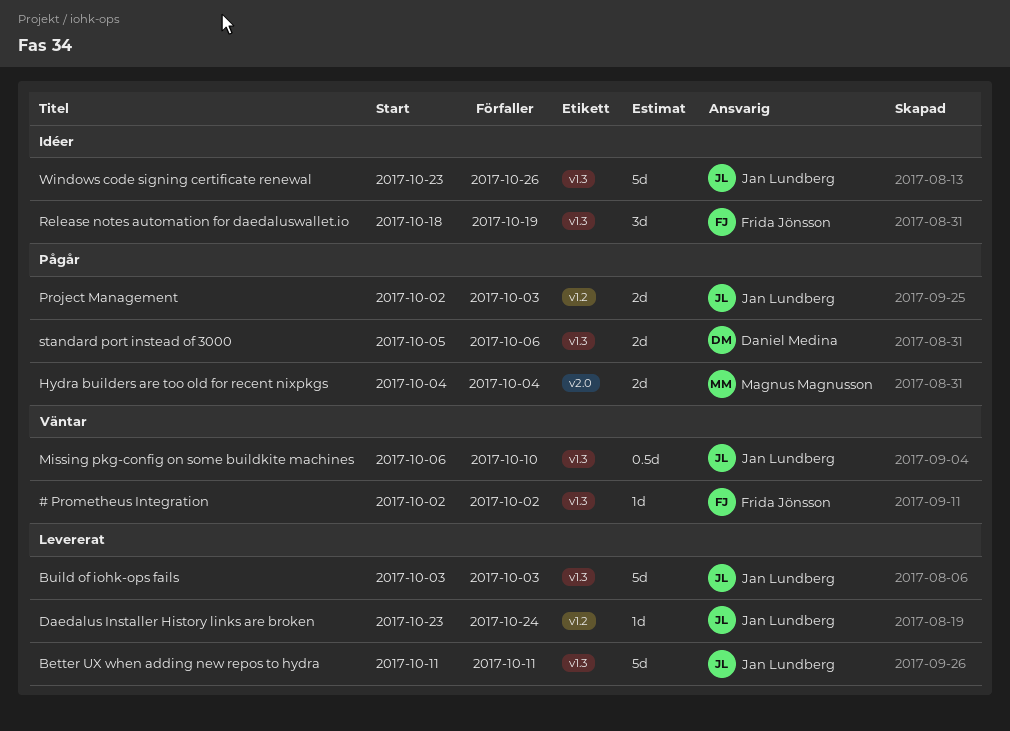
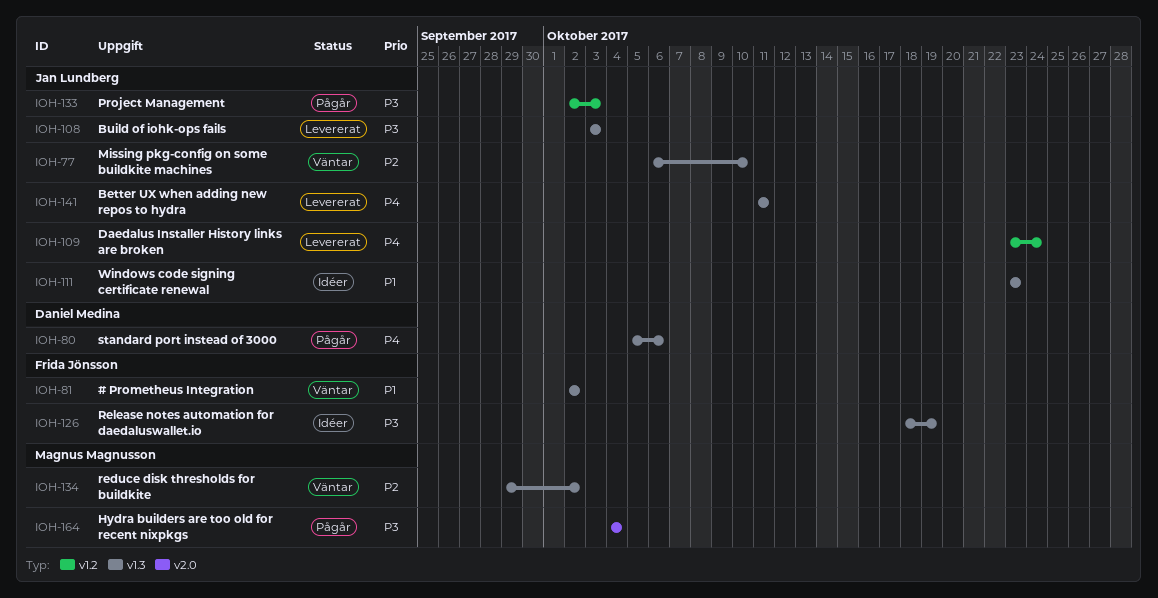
reduce disk thresholds for buildkite: none -> present
Windows code signing certificate renewal, due: Oct 26 -> Oct 23

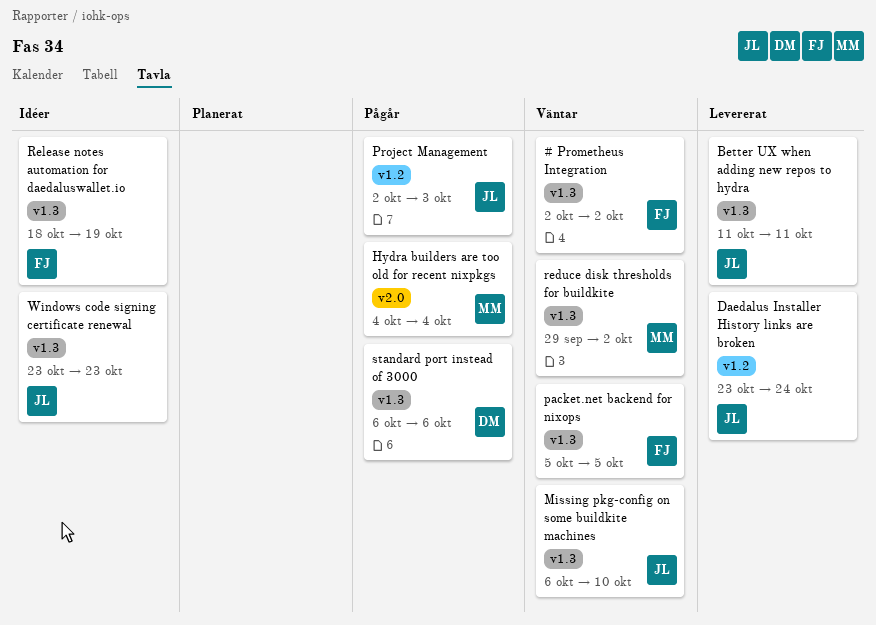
Build of iohk-ops fails: present -> none
packet.net backend for nixops: none -> present
standard port instead of 3000, start: Oct 5 -> Oct 6

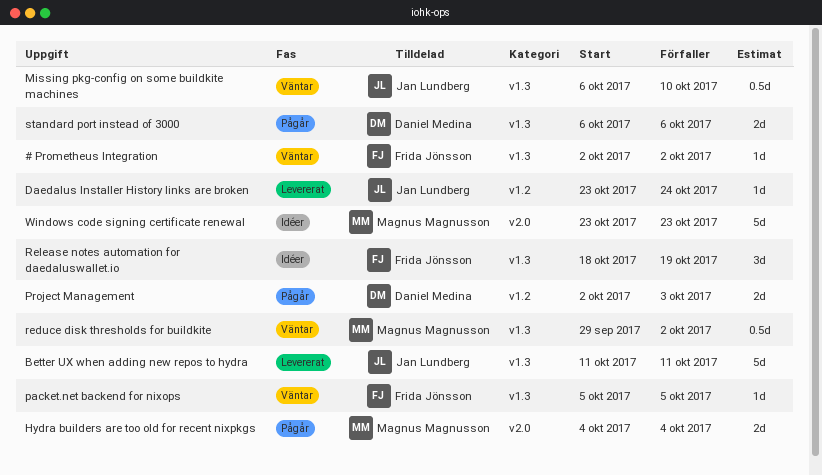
Project Management, owner: Jan Lundberg -> Daniel Medina
Windows code signing certificate renewal, owner: Jan Lundberg -> Magnus Magnusson
Windows code signing certificate renewal, label: v1.3 -> v2.0

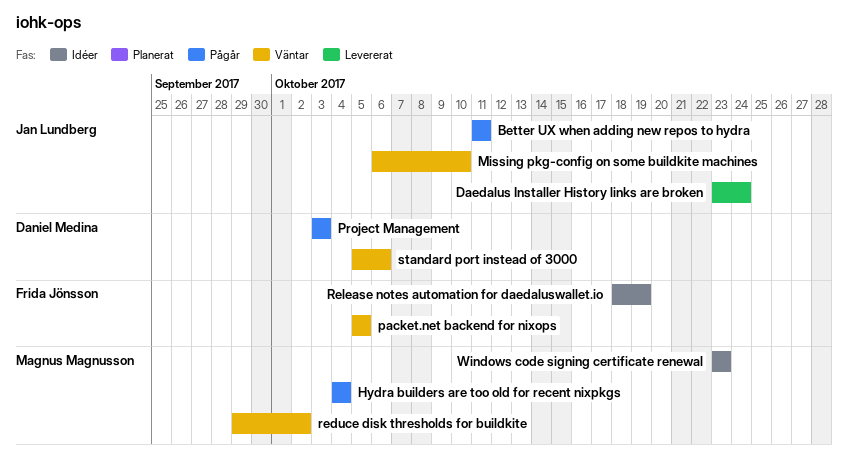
# Prometheus Integration: present -> none
Better UX when adding new repos to hydra, status: Levererat -> Pågår
Project Management, start: Oct 2 -> Oct 3
standard port instead of 3000, status: Pågår -> Väntar
standard port instead of 3000, start: Oct 6 -> Oct 5

